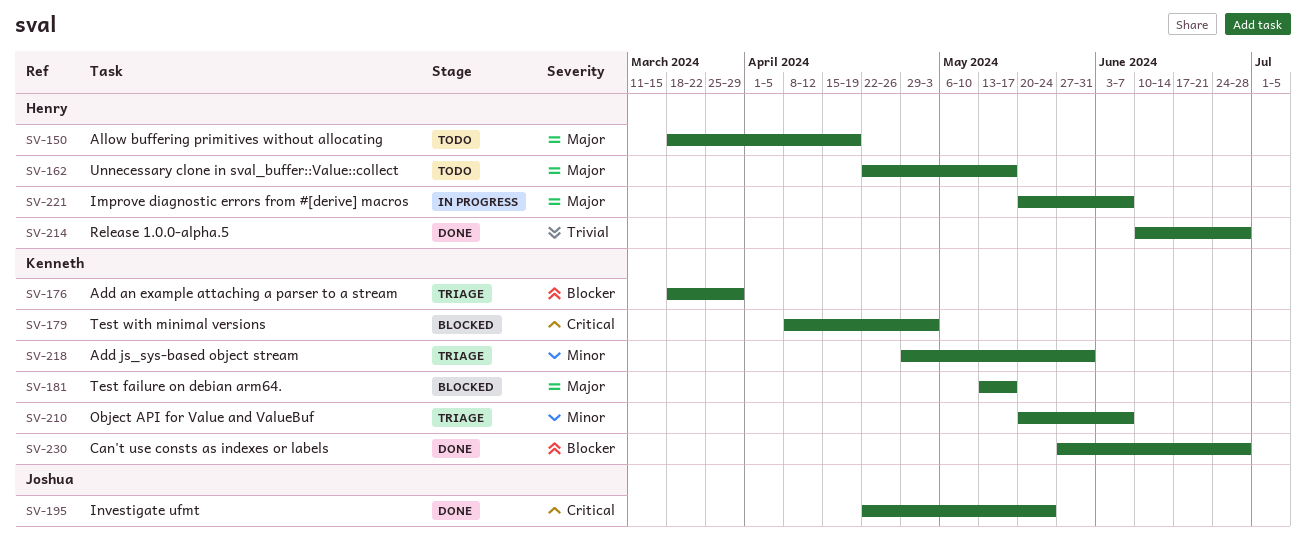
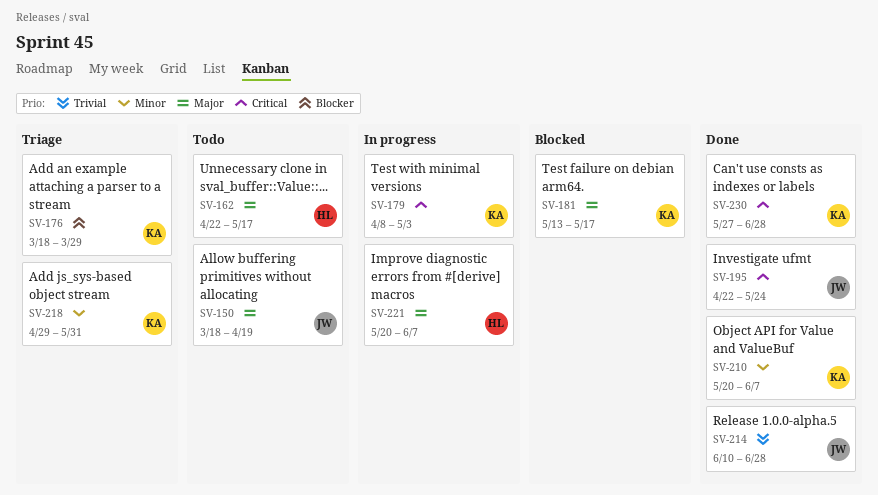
SV-150, owner: Henry -> Joshua
SV-179, status: Blocked -> In progress
SV-210, status: Triage -> Done
SV-214, owner: Henry -> Joshua
SV-230, priority: Blocker -> Critical

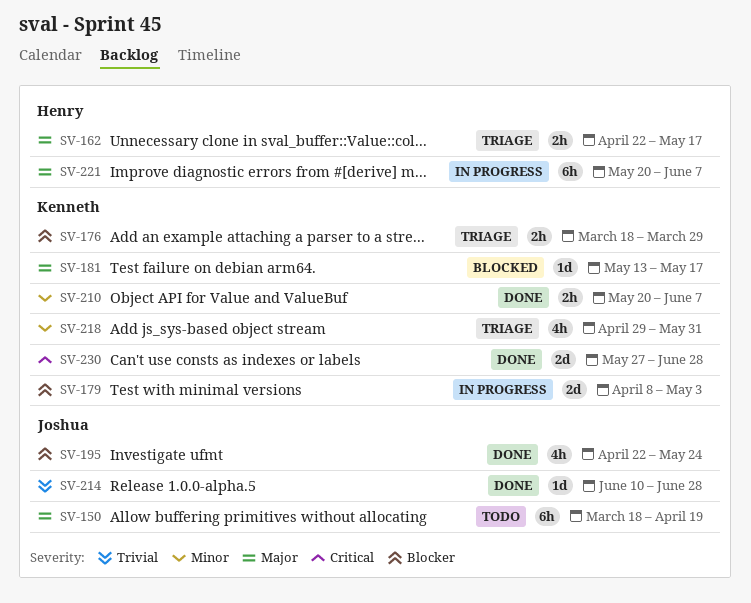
SV-162, status: Todo -> Triage
SV-179, priority: Critical -> Blocker
SV-195, priority: Critical -> Blocker

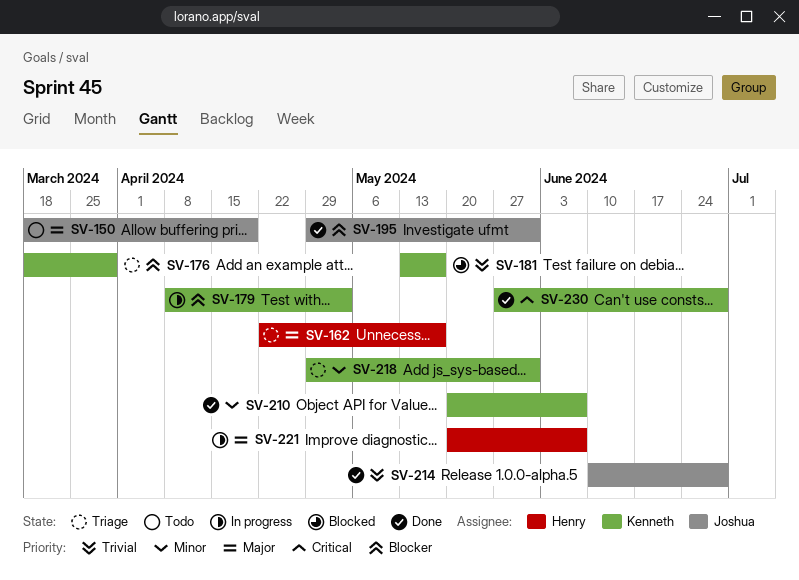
SV-181, priority: Major -> Trivial
SV-195, start: Apr 22 -> Apr 29
SV-195, due: May 24 -> May 31

